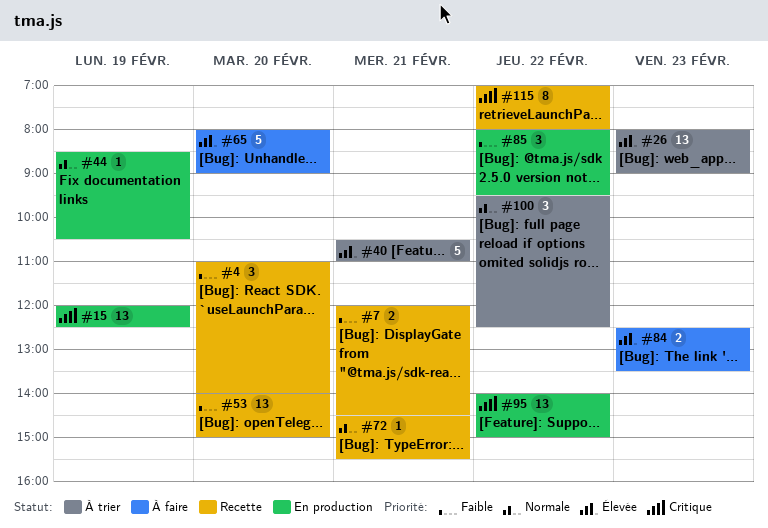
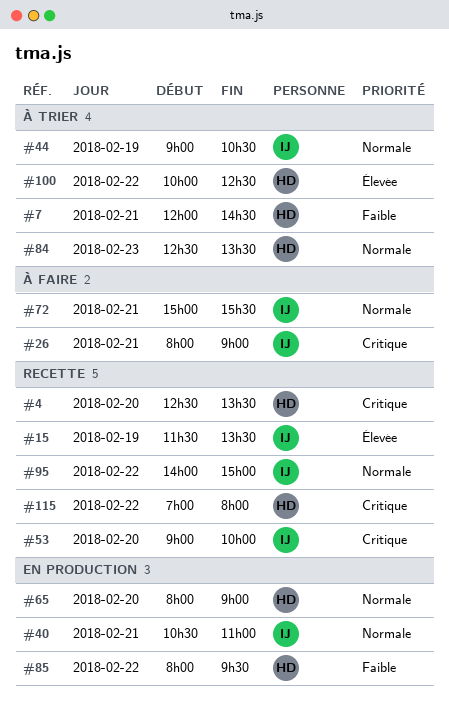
#4, priority: Faible -> Critique
#4, begins: 11:00 -> 12:30
#4, ends: 14:00 -> 13:30
#7, status: Recette -> À trier
#15, status: En production -> Recette
#15, priority: Critique -> Élevée
#15, begins: 12:00 -> 11:30
#15, ends: 12:30 -> 13:30
#26, status: À trier -> À faire
#26, priority: Élevée -> Critique
#26, day: Feb 23 -> Feb 21
#40, status: À trier -> En production
#40, priority: Élevée -> Normale
#44, status: En production -> À trier
#44, begins: 08:30 -> 09:00
#53, priority: Faible -> Critique
#53, begins: 14:00 -> 09:00
#53, ends: 15:00 -> 10:00
#65, status: À faire -> En production
#65, priority: Élevée -> Normale
#72, status: Recette -> À faire
#72, begins: 14:30 -> 15:00
#84, status: À faire -> À trier
#84, priority: Élevée -> Normale
#95, status: En production -> Recette
#95, priority: Critique -> Normale
#100, priority: Normale -> Élevée
#100, begins: 09:30 -> 10:00

